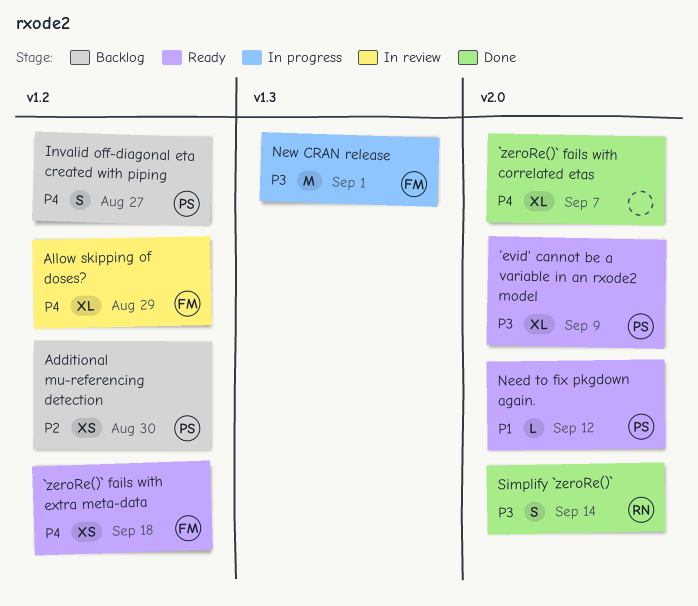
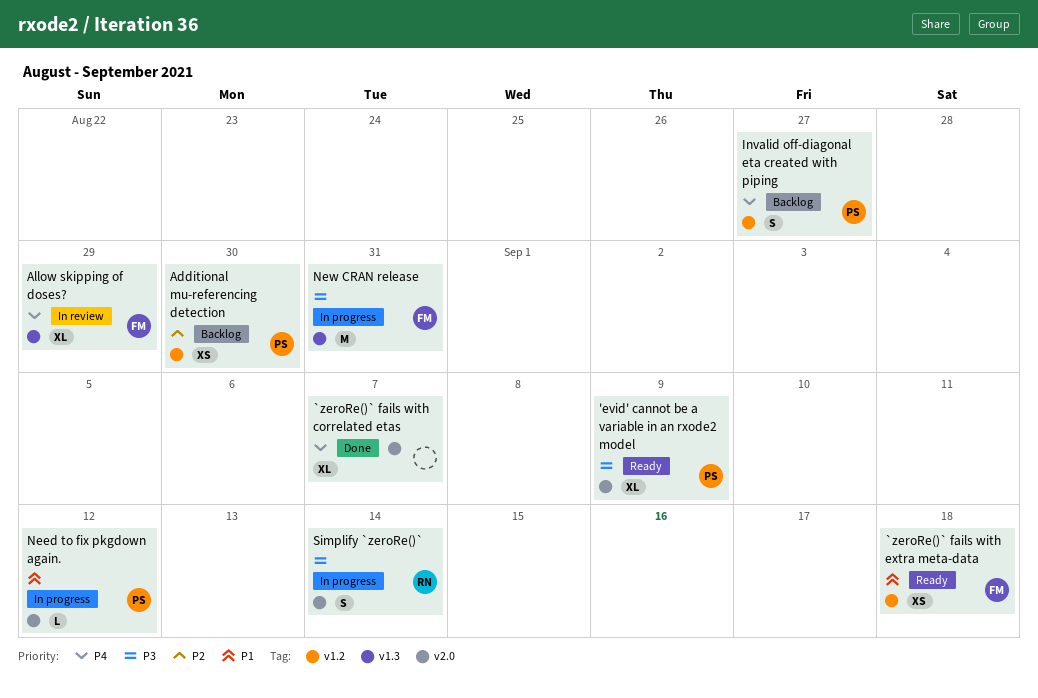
`zeroRe()` fails with extra meta-data, priority: P4 -> P1
Allow skipping of doses?, label: v1.2 -> v1.3
Need to fix pkgdown again., status: Ready -> In progress
New CRAN release, due: Sep 1 -> Aug 31
Simplify `zeroRe()`, status: Done -> In progress

